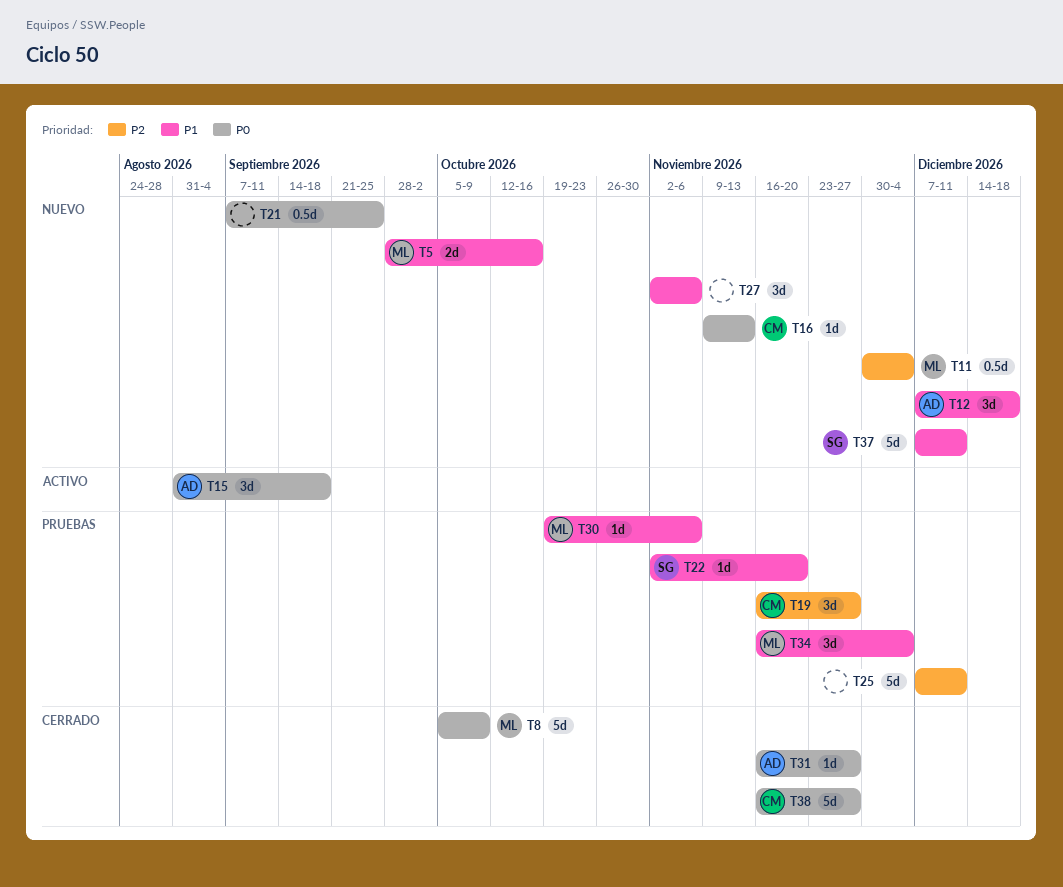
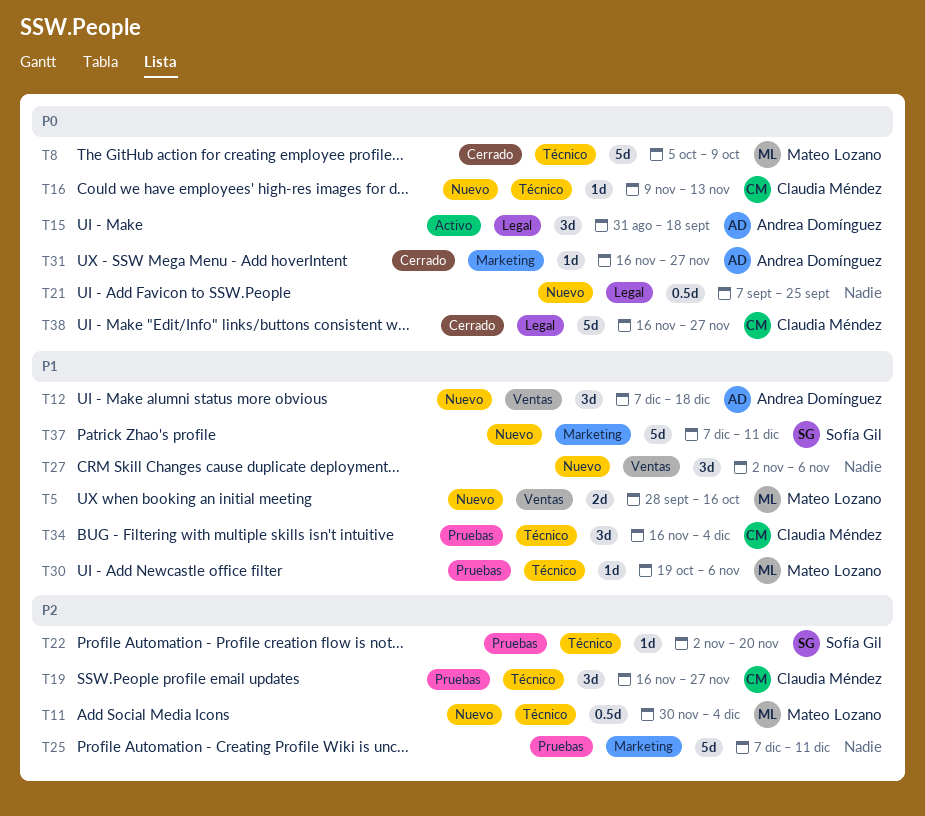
T22, priority: P1 -> P2
T34, owner: Mateo Lozano -> Claudia Méndez

